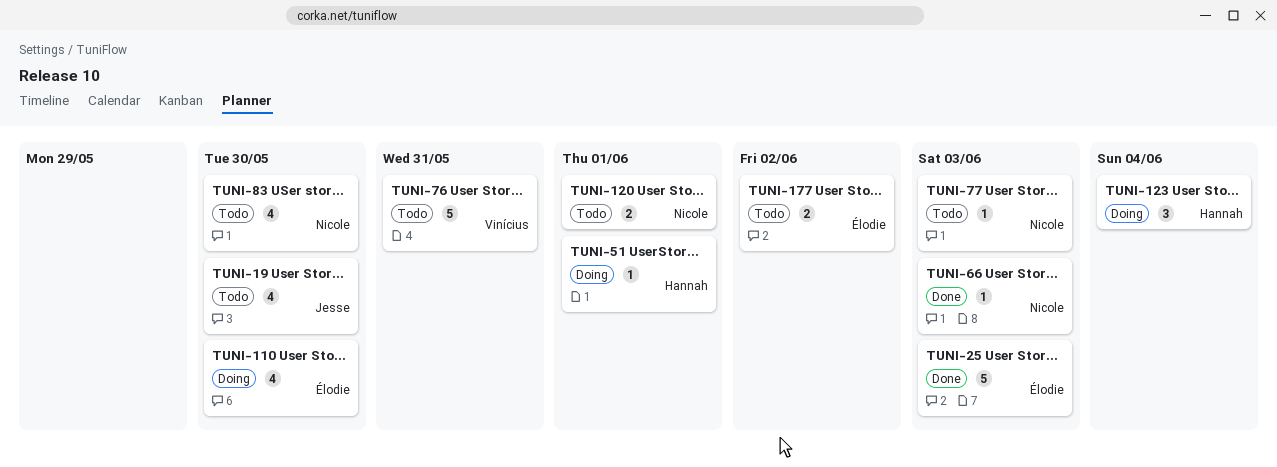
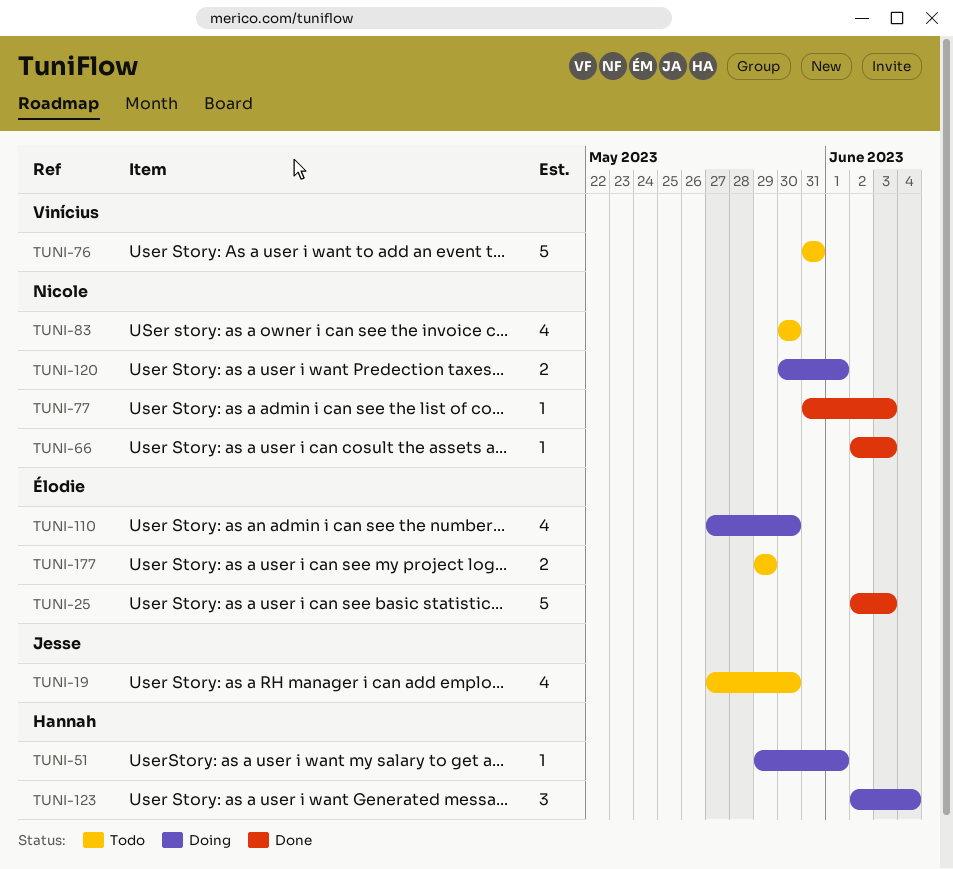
TUNI-77, status: Todo -> Done
TUNI-120, status: Todo -> Doing
TUNI-177, due: Jun 2 -> May 29

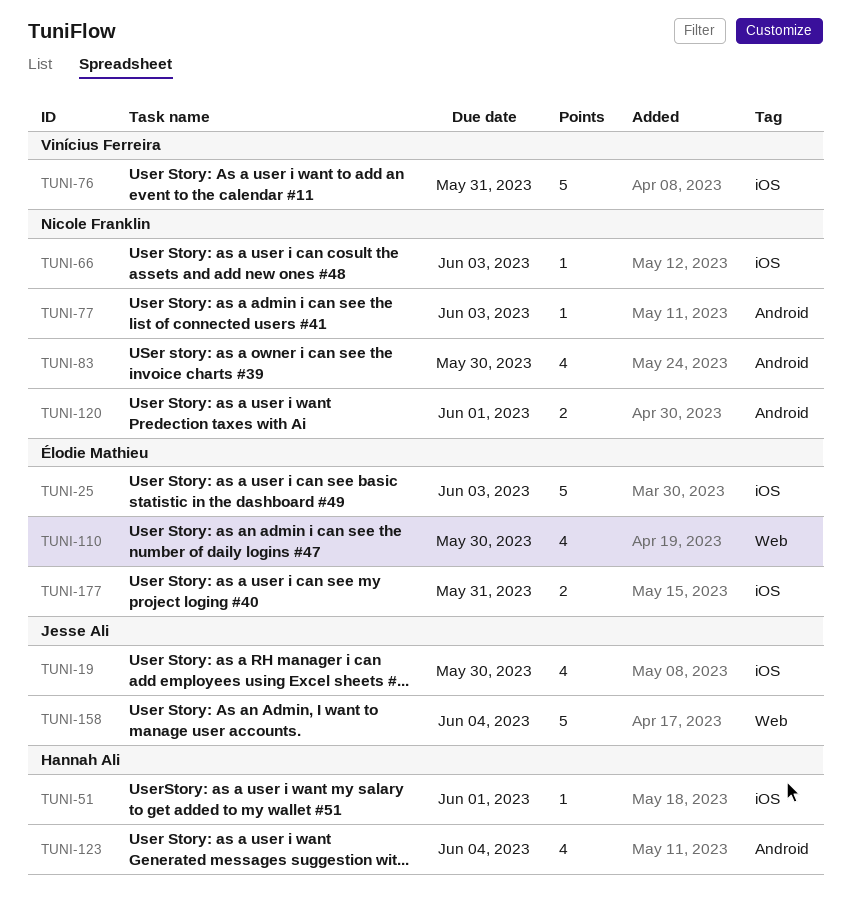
TUNI-123, estimate: 3 -> 4
TUNI-158: none -> present
TUNI-177, due: May 29 -> May 31

